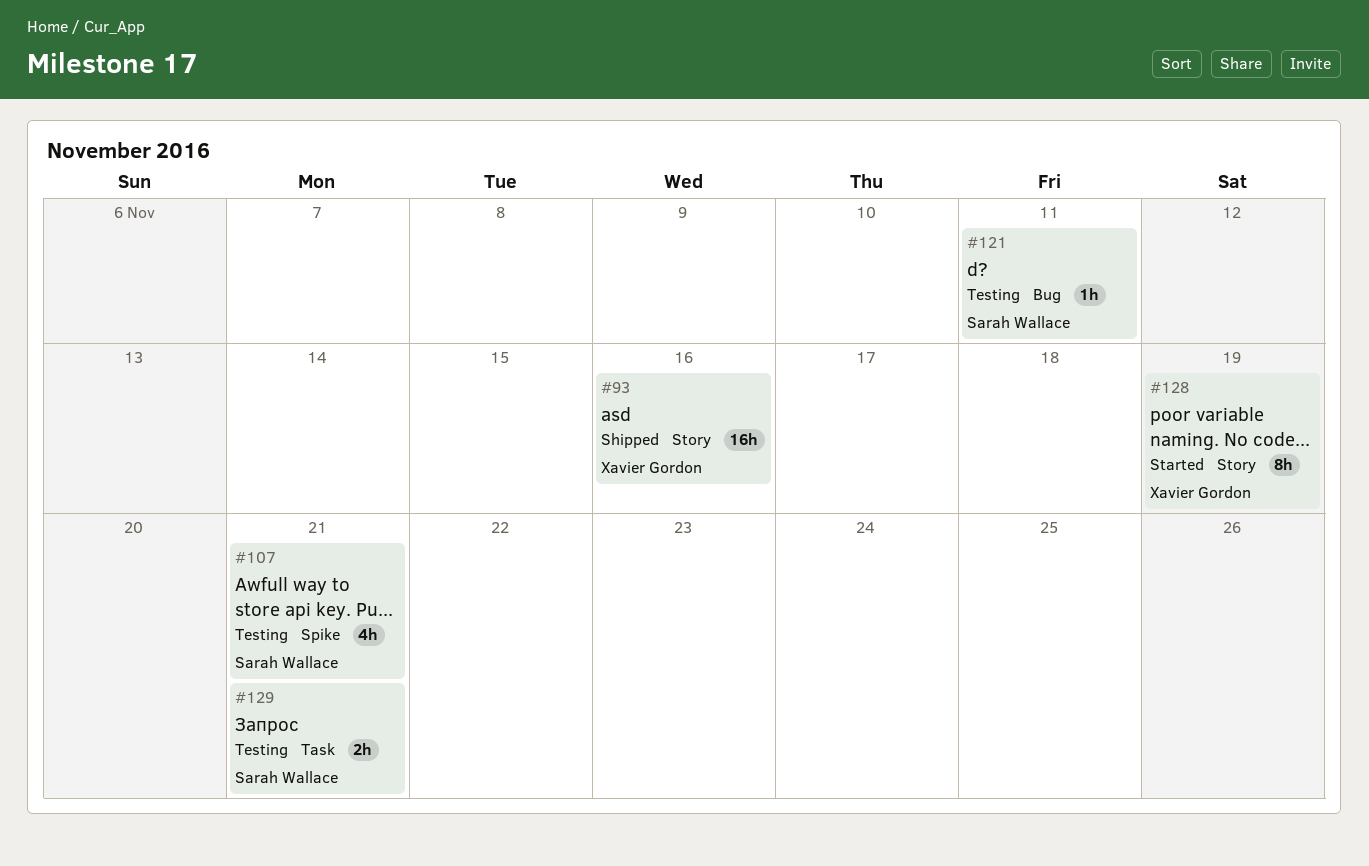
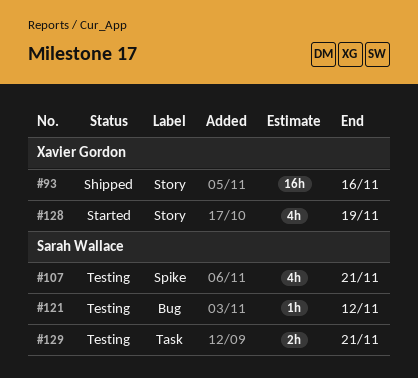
#121, due: Nov 11 -> Nov 12
#128, estimate: 8h -> 4h

